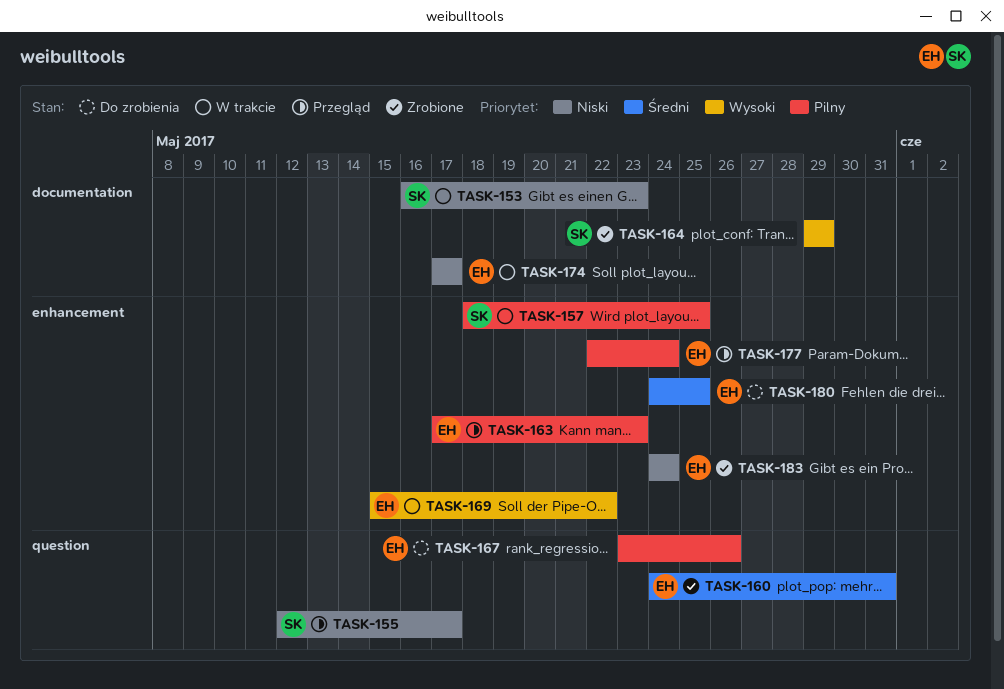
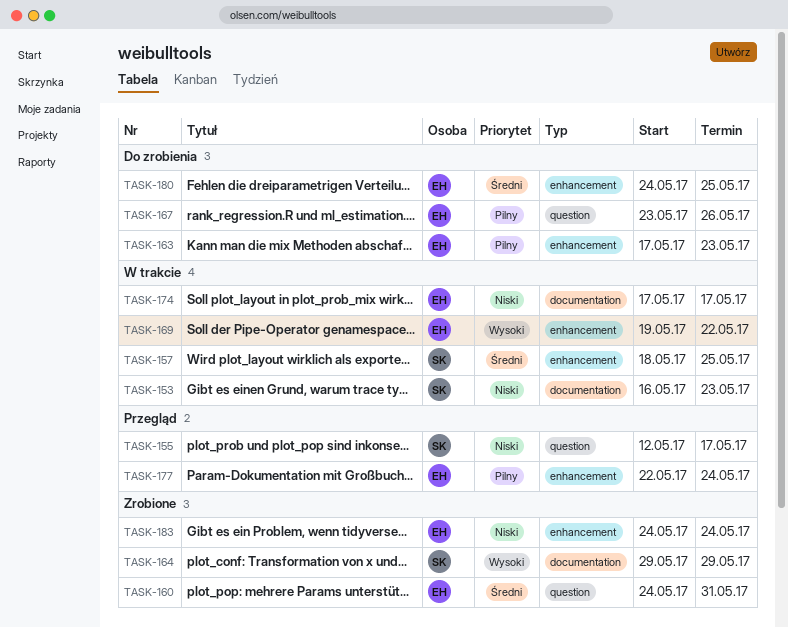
TASK-157, priority: Pilny -> Średni
TASK-163, status: Przegląd -> Do zrobienia
TASK-169, start: May 15 -> May 19

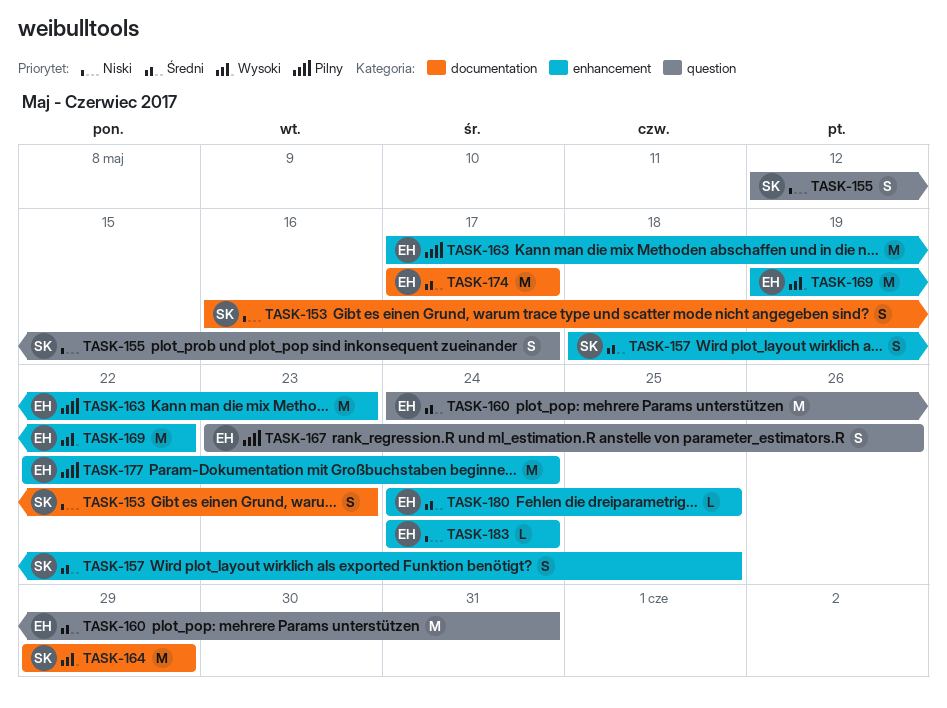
TASK-174, priority: Niski -> Średni

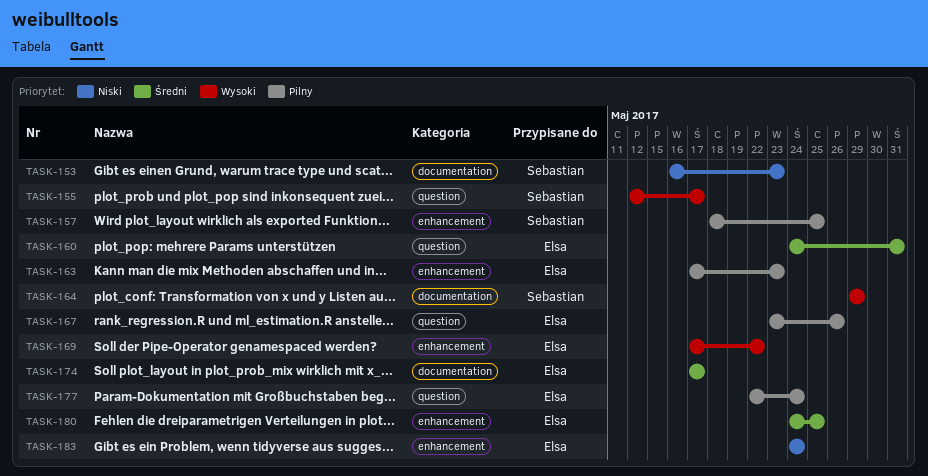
TASK-155, priority: Niski -> Wysoki
TASK-157, priority: Średni -> Pilny
TASK-169, start: May 19 -> May 17
TASK-177, label: enhancement -> question

